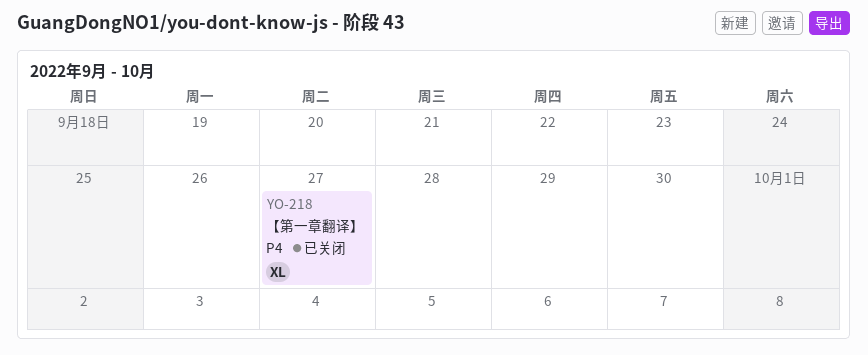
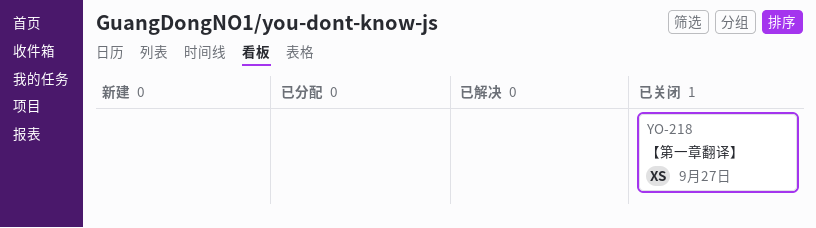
YO-218, estimate: XL -> XS

